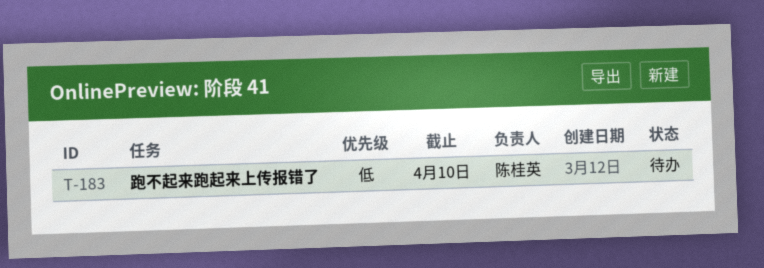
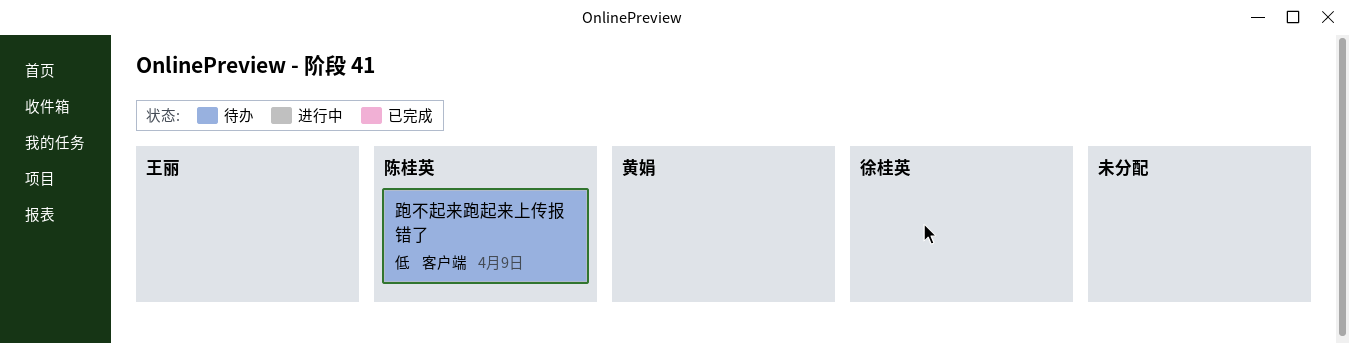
跑不起来跑起来上传报错了, due: Apr 10 -> Apr 9

